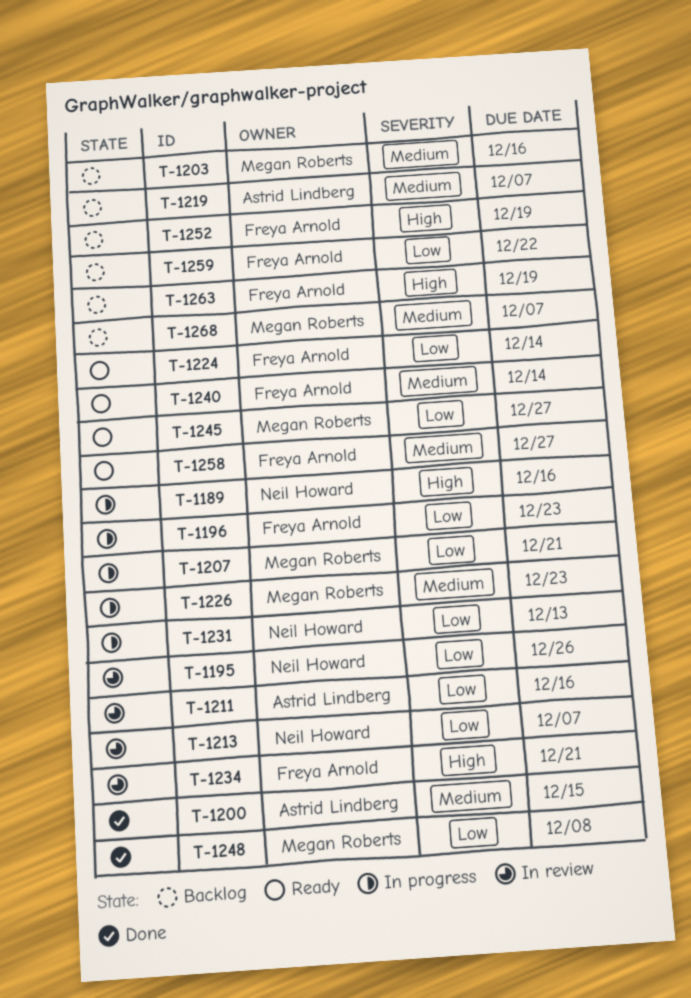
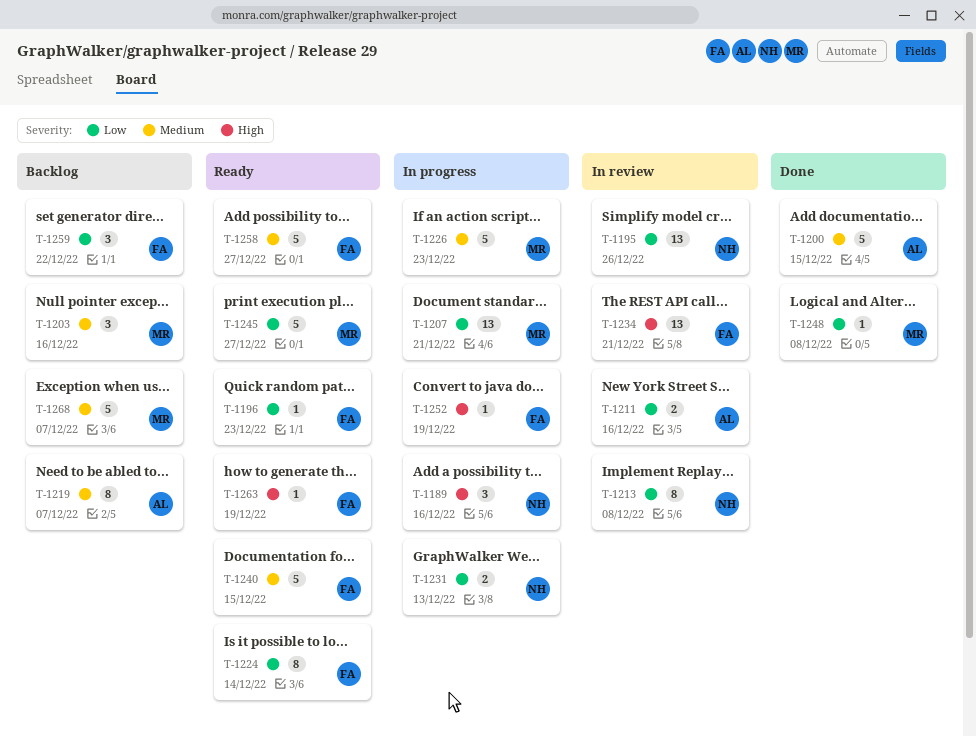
T-1196, status: In progress -> Ready
T-1213, due: Dec 7 -> Dec 8
T-1240, due: Dec 14 -> Dec 15
T-1252, status: Backlog -> In progress
T-1263, status: Backlog -> Ready

